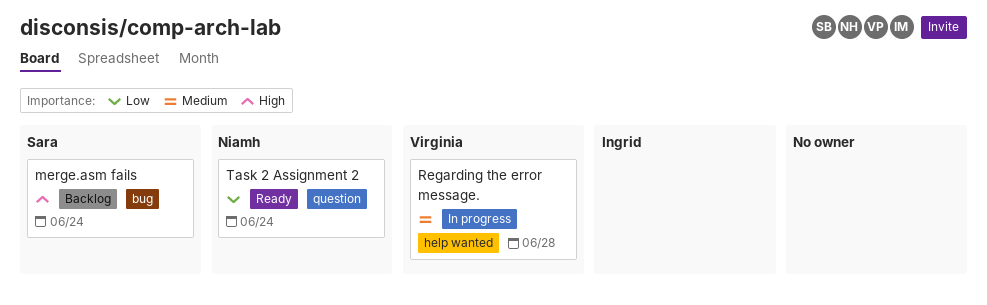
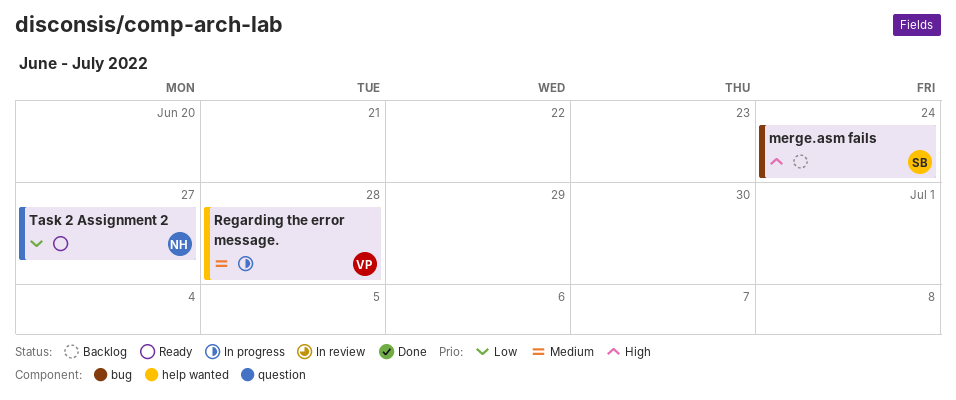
Task 2 Assignment 2, due: Jun 24 -> Jun 27

